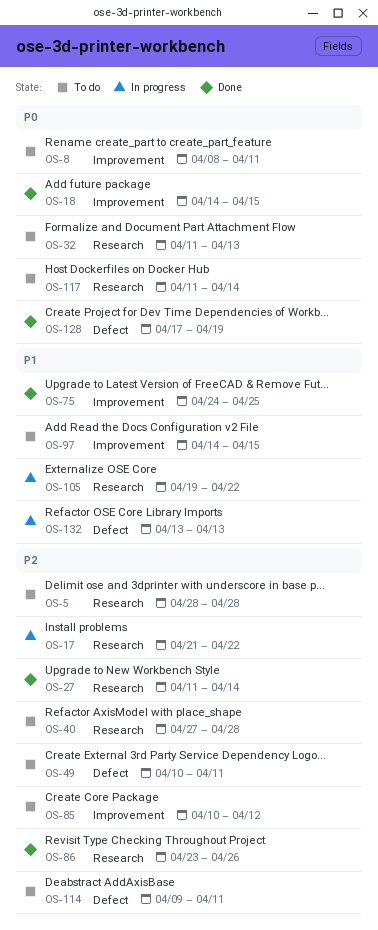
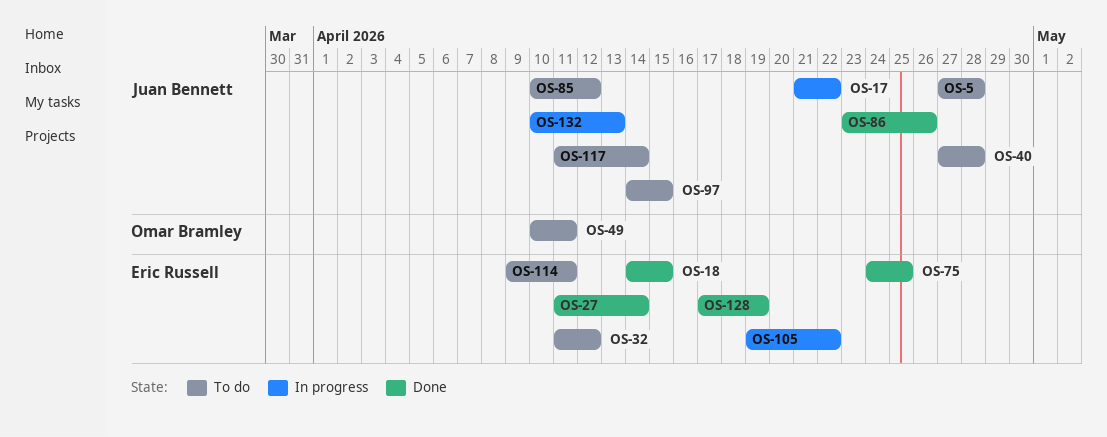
OS-5, start: Apr 28 -> Apr 27
OS-8: present -> none
OS-32, due: Apr 13 -> Apr 12
OS-132, start: Apr 13 -> Apr 10

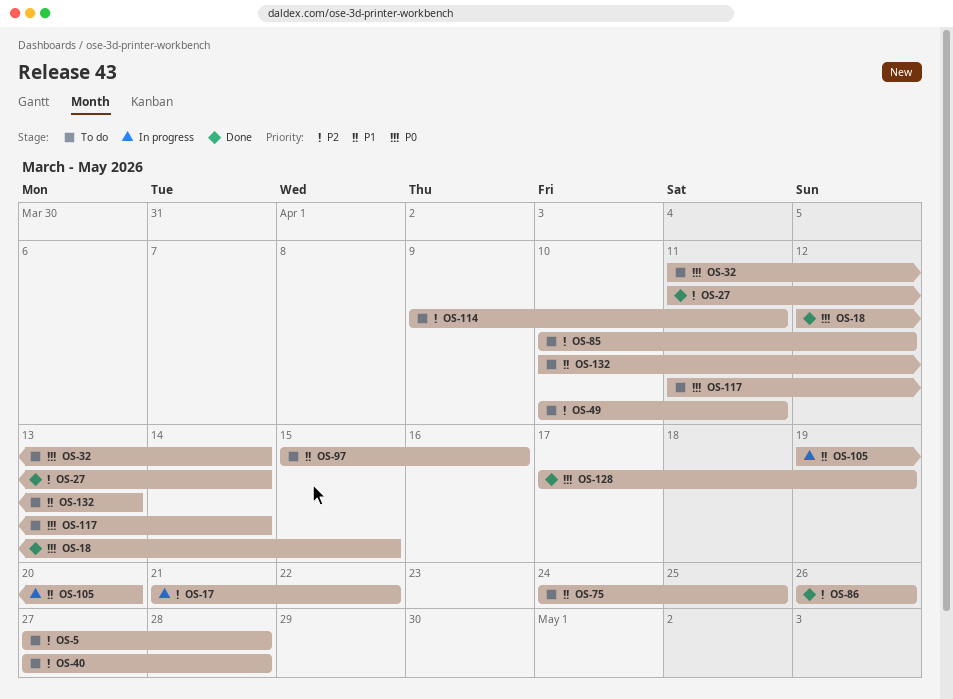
OS-18, start: Apr 14 -> Apr 12
OS-32, due: Apr 12 -> Apr 14
OS-75, status: Done -> To do
OS-86, start: Apr 23 -> Apr 26
OS-97, start: Apr 14 -> Apr 15
OS-97, due: Apr 15 -> Apr 16
OS-105, due: Apr 22 -> Apr 20
OS-132, status: In progress -> To do

